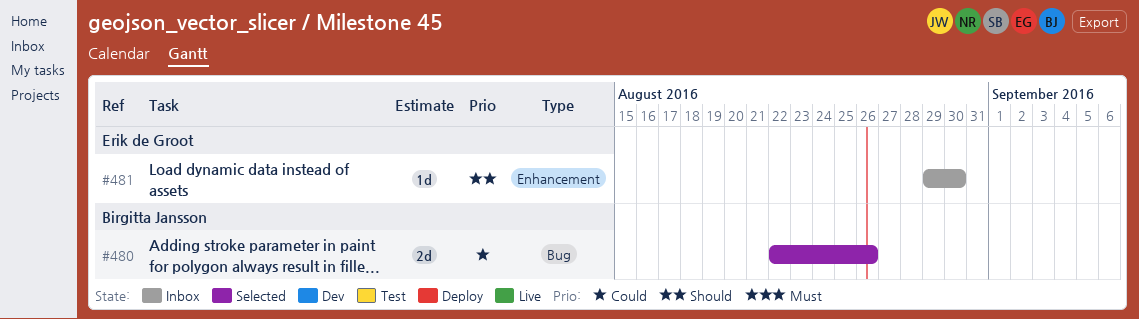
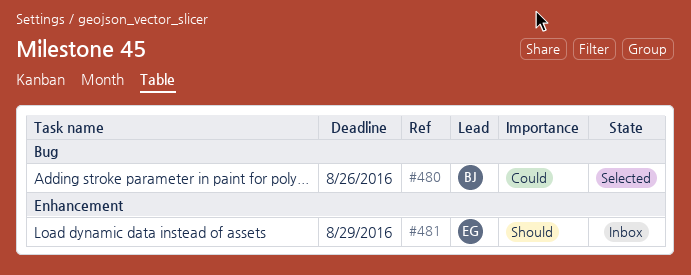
#481, due: Aug 30 -> Aug 29

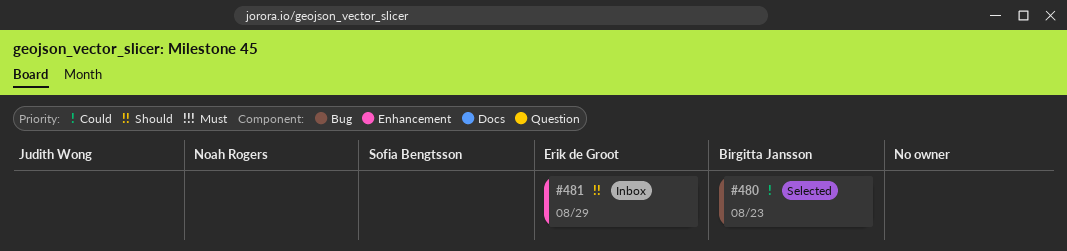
#480, due: Aug 26 -> Aug 23

